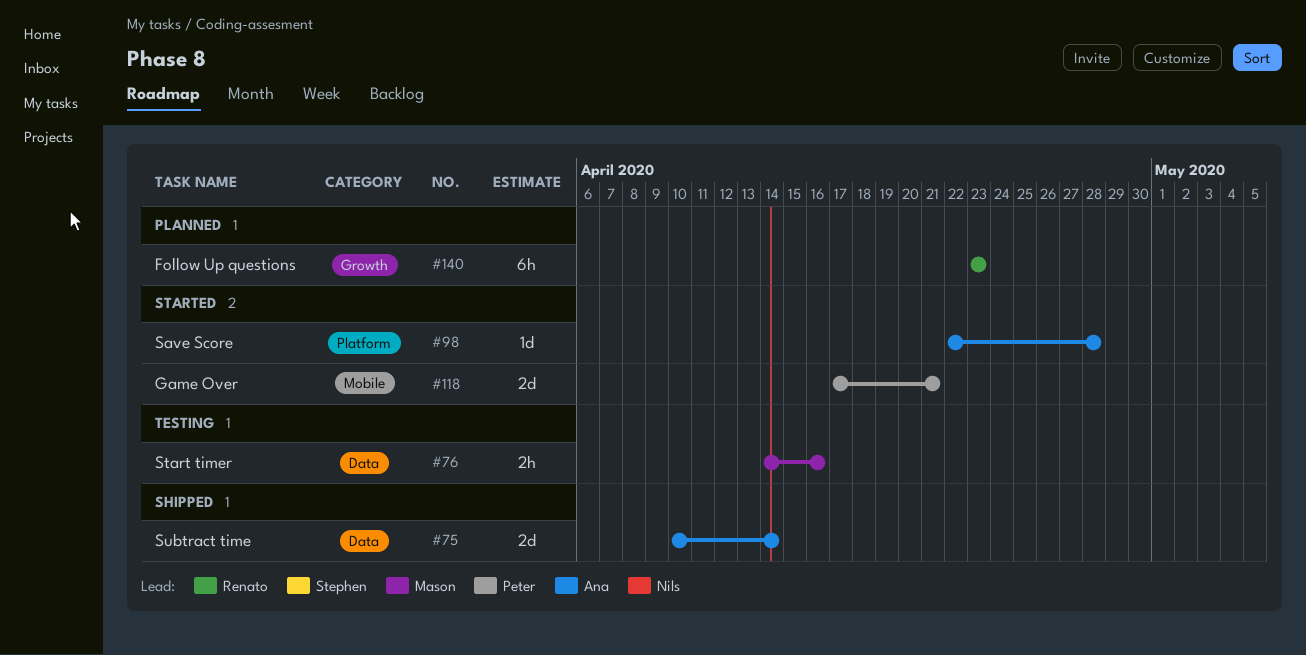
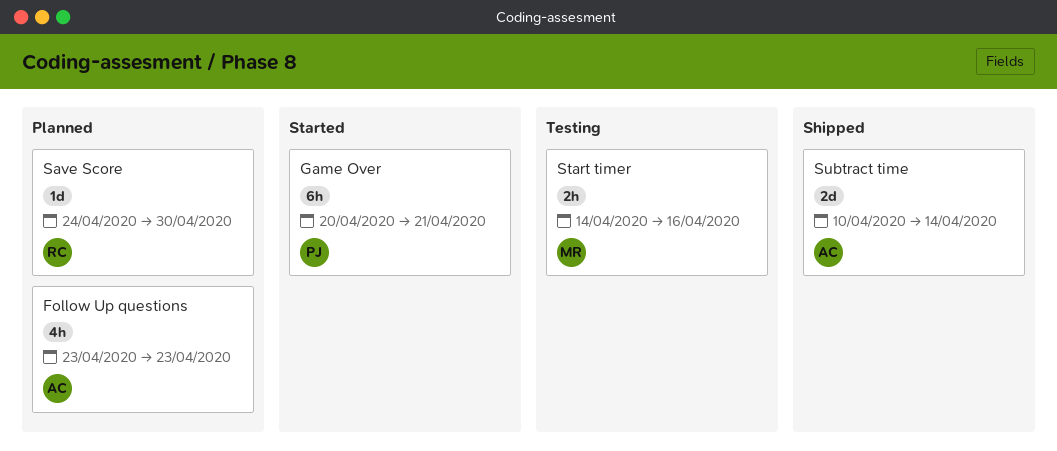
Follow Up questions, owner: Renato -> Ana
Follow Up questions, estimate: 6h -> 4h
Game Over, estimate: 2d -> 6h
Game Over, start: Apr 17 -> Apr 20
Save Score, status: Started -> Planned
Save Score, owner: Ana -> Renato
Save Score, start: Apr 22 -> Apr 24
Save Score, due: Apr 28 -> Apr 30

